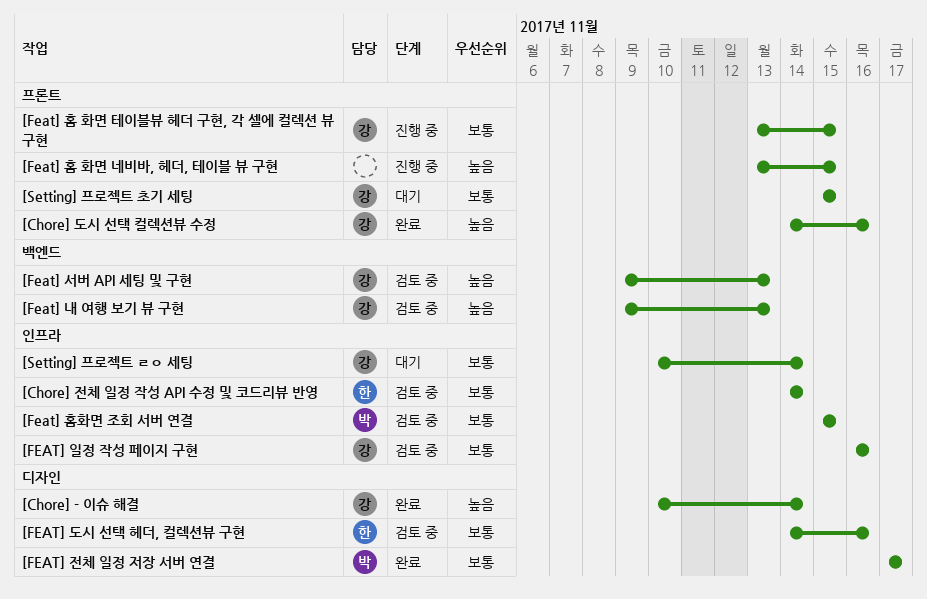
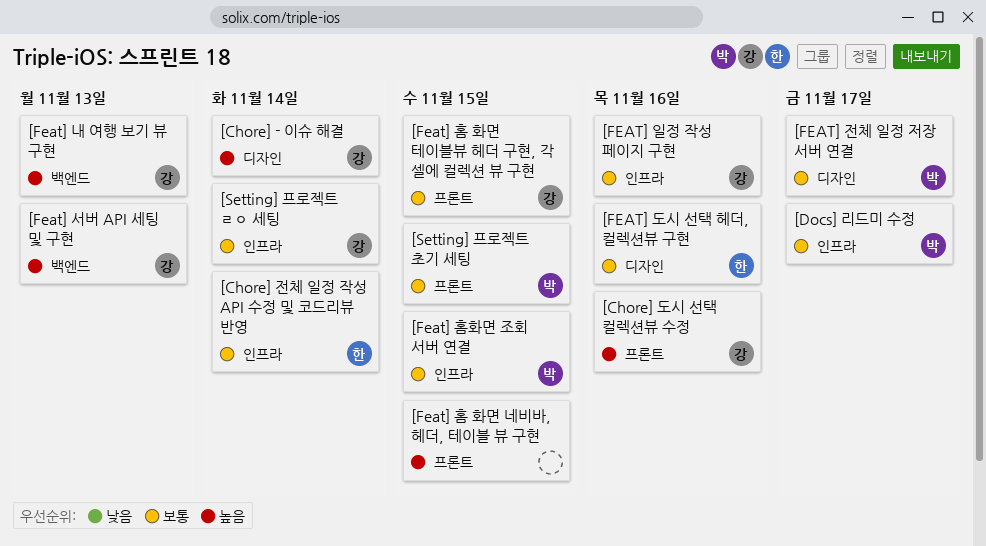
[Docs] 리드미 수정: none -> present
[Setting] 프로젝트 초기 세팅, owner: 강 -> 박

